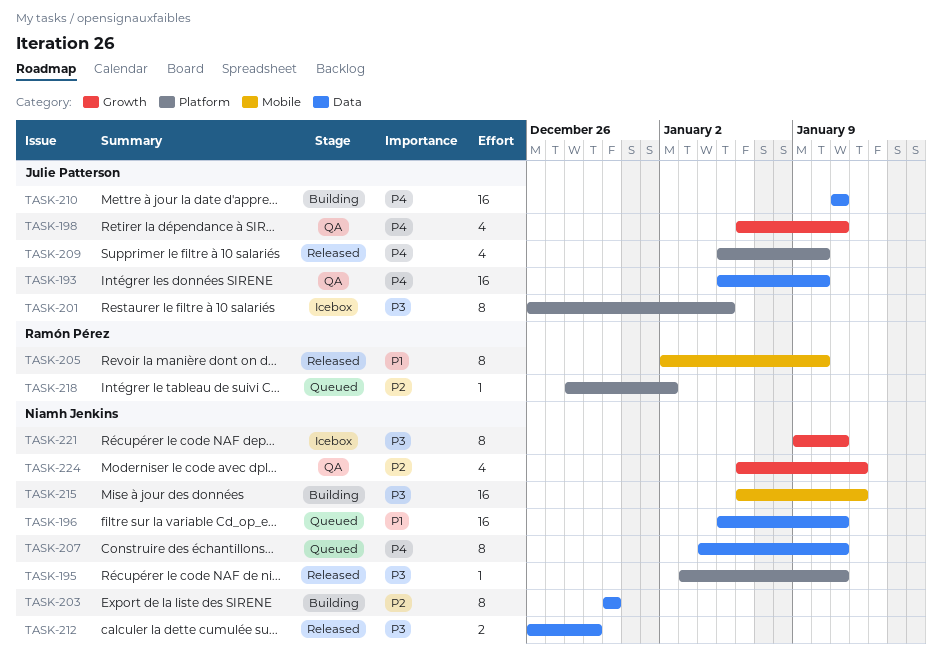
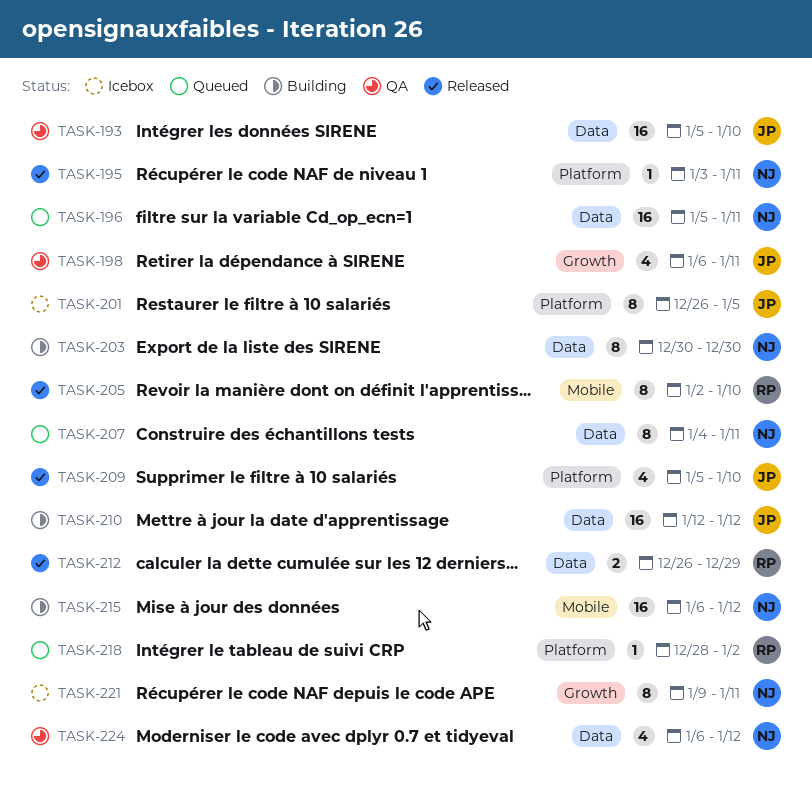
TASK-210, start: Jan 11 -> Jan 12
TASK-210, due: Jan 11 -> Jan 12
TASK-212, owner: Niamh Jenkins -> Ramón Pérez
TASK-224, label: Growth -> Data

